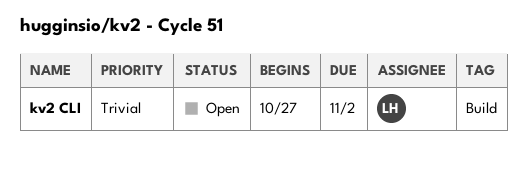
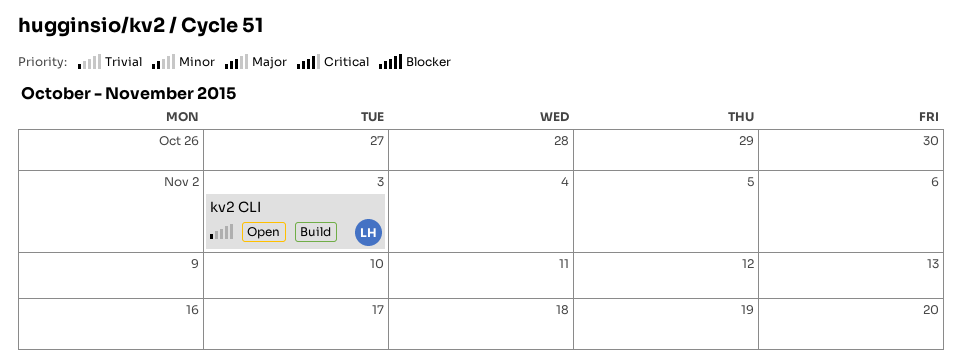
kv2 CLI, due: Nov 2 -> Nov 3

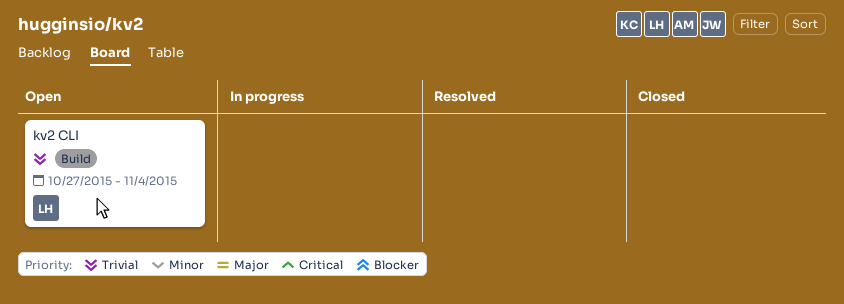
kv2 CLI, due: Nov 3 -> Nov 4

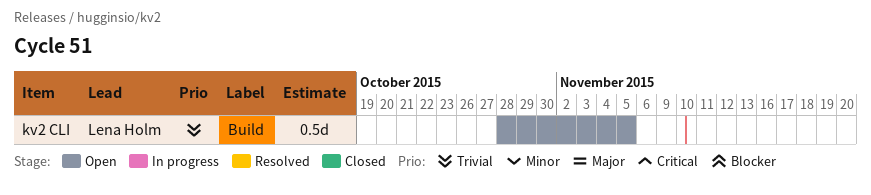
kv2 CLI, start: Oct 27 -> Oct 28
kv2 CLI, due: Nov 4 -> Nov 5

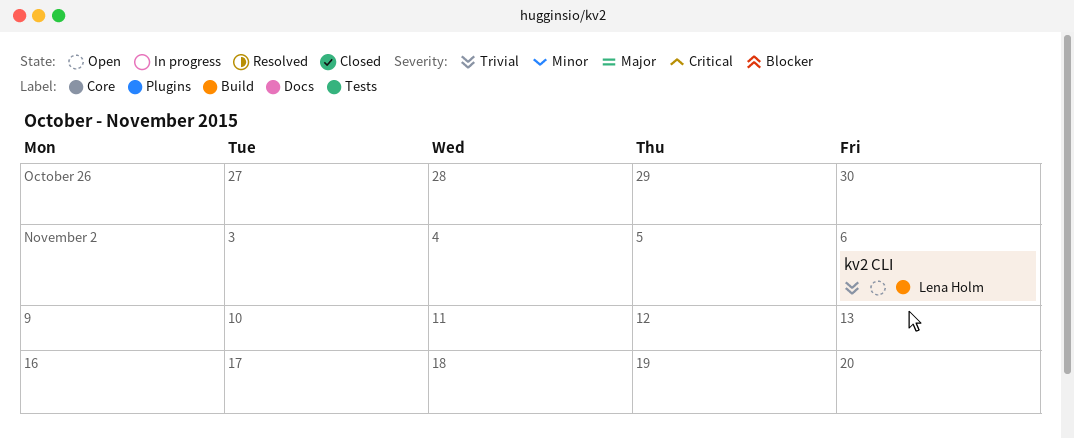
kv2 CLI, due: Nov 5 -> Nov 6

